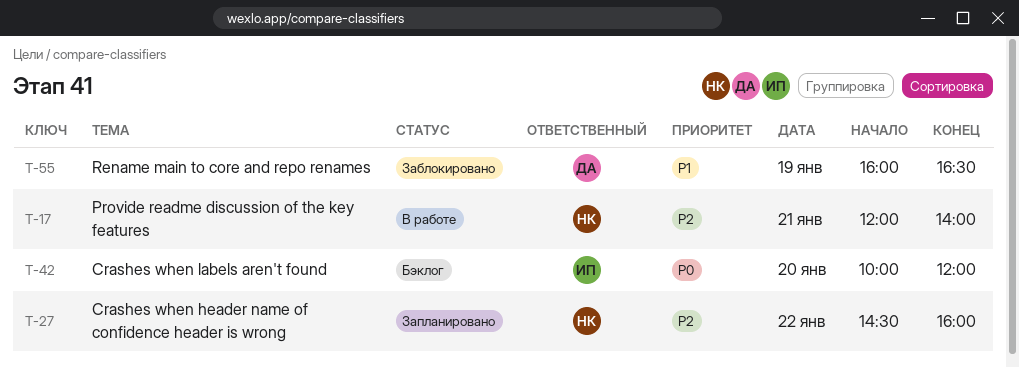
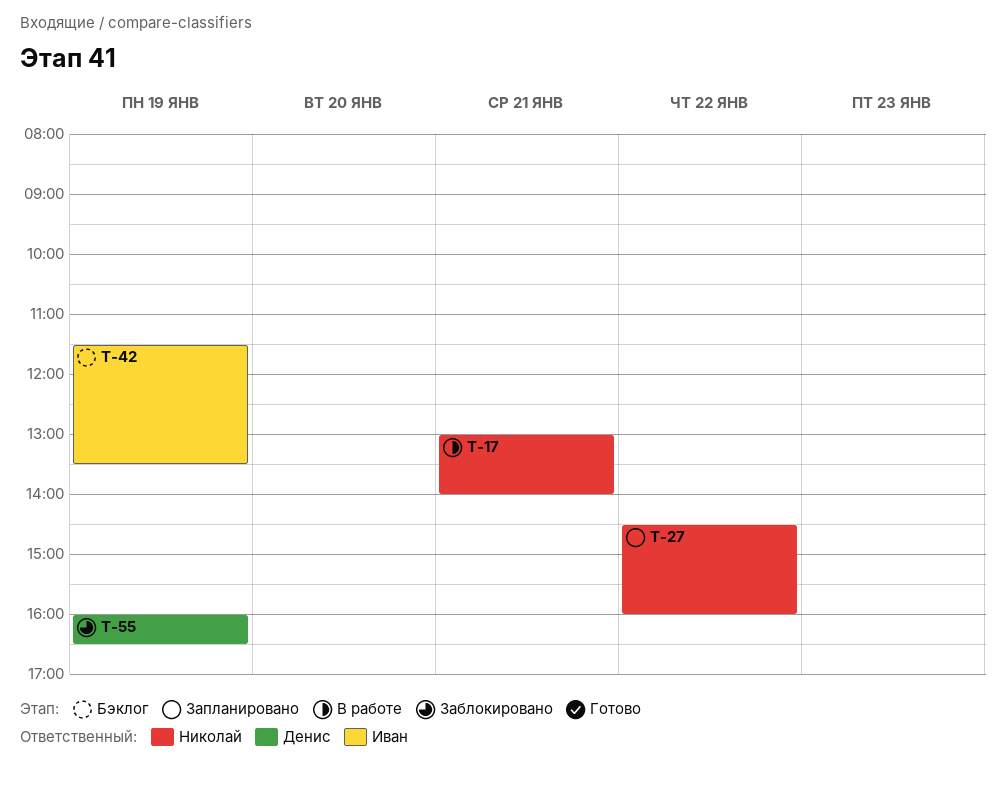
T-17, begins: 12:00 -> 13:00
T-42, day: Jan 20 -> Jan 19
T-42, begins: 10:00 -> 11:30
T-42, ends: 12:00 -> 13:30

